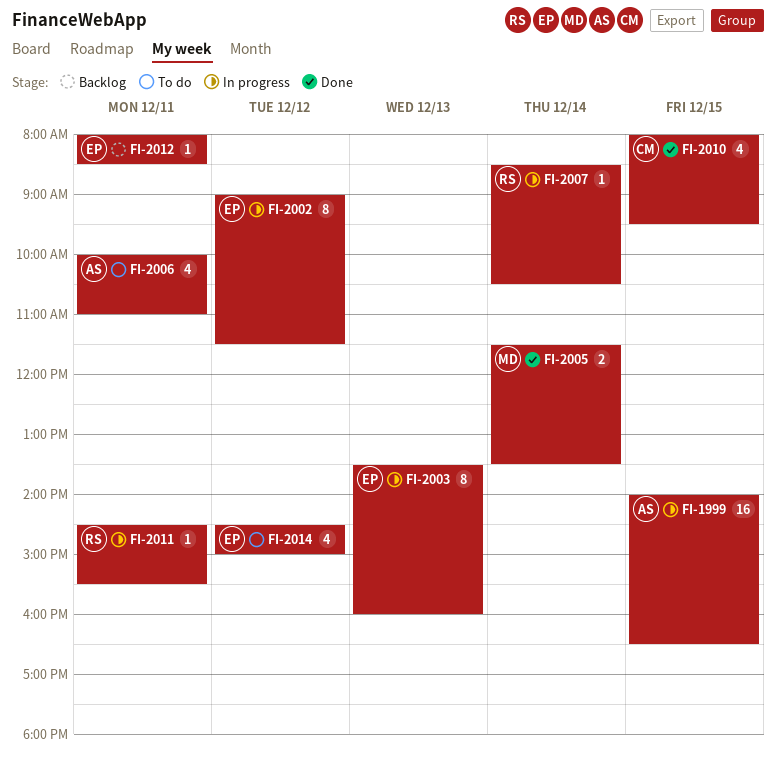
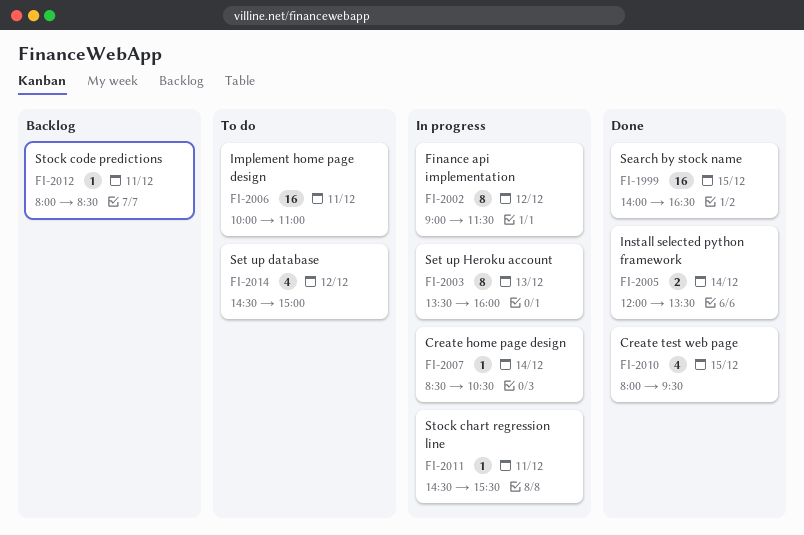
FI-1999, status: In progress -> Done
FI-2005, begins: 11:30 -> 12:00
FI-2006, estimate: 4 -> 16

